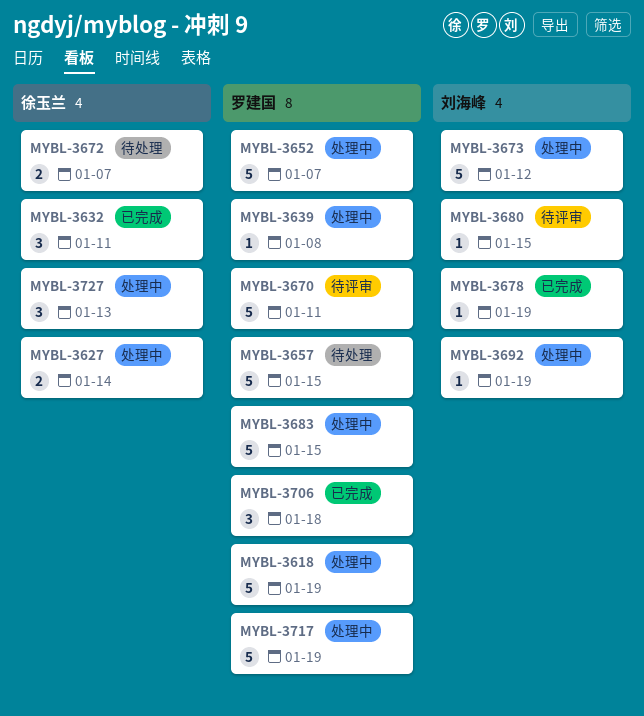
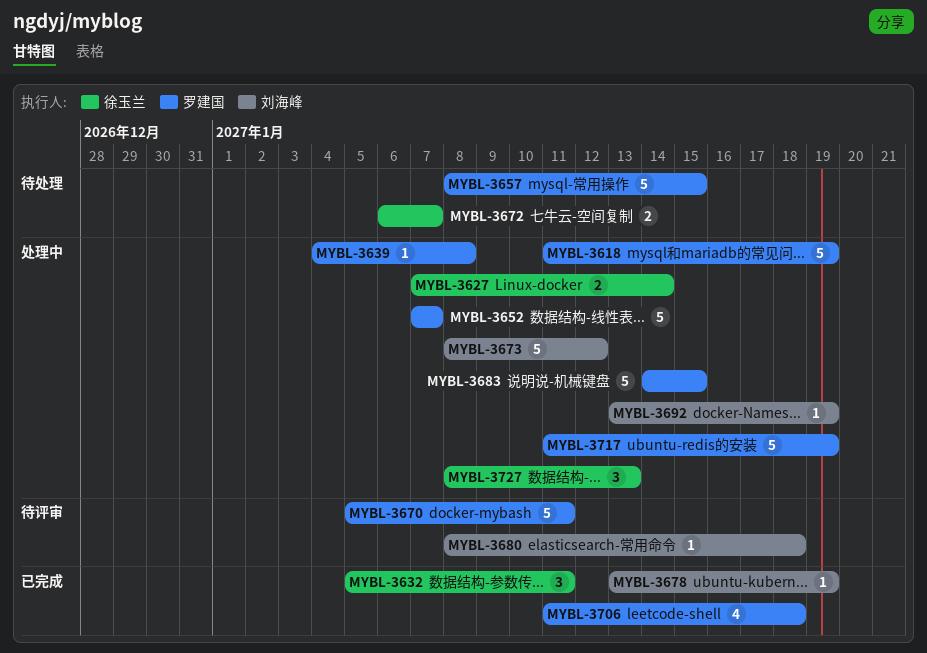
MYBL-3680, due: Jan 15 -> Jan 18
MYBL-3706, estimate: 3 -> 4

